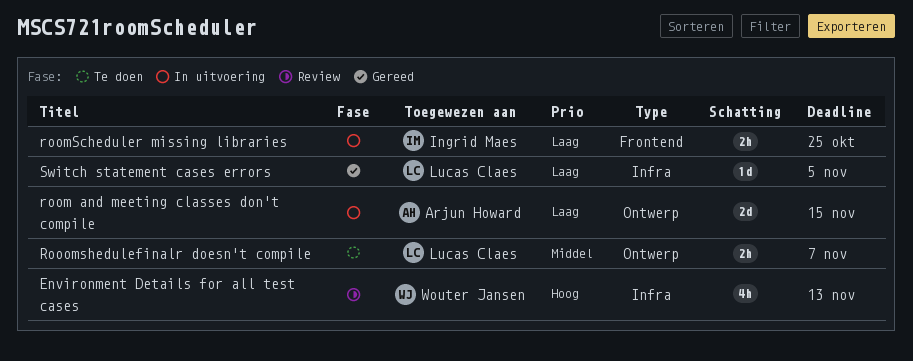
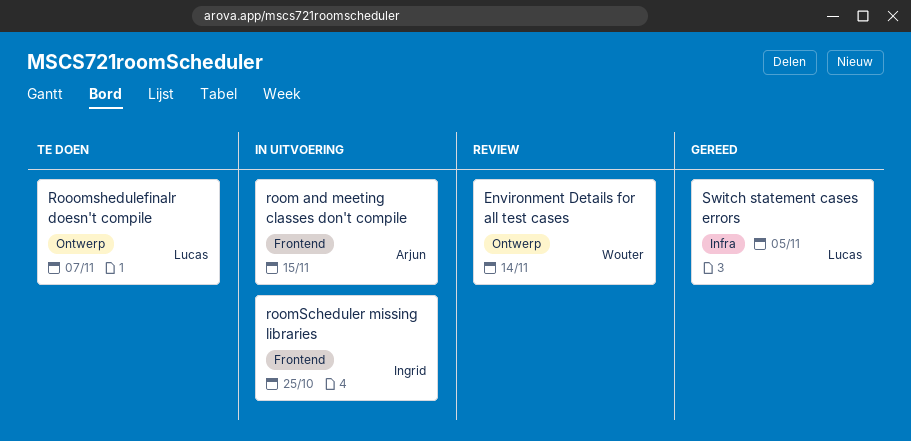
Environment Details for all test cases, label: Infra -> Ontwerp
Environment Details for all test cases, due: Nov 13 -> Nov 14
room and meeting classes don't compile, label: Ontwerp -> Frontend

